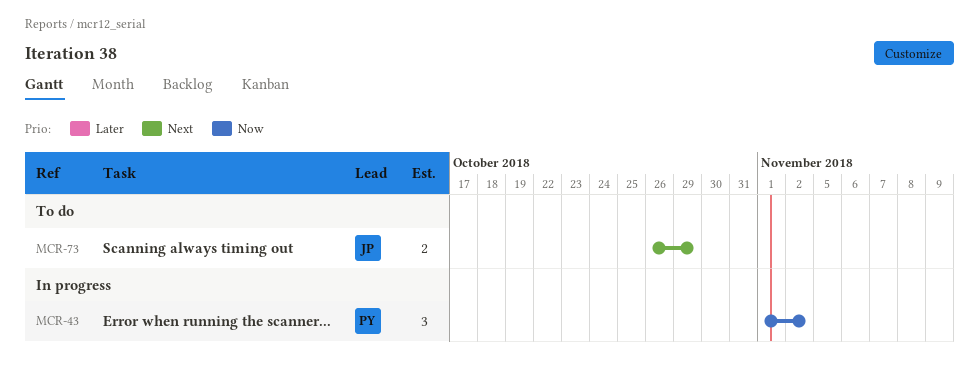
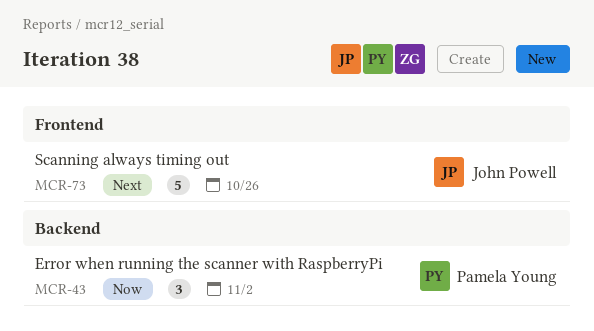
MCR-73, estimate: 2 -> 5
MCR-73, due: Oct 29 -> Oct 26

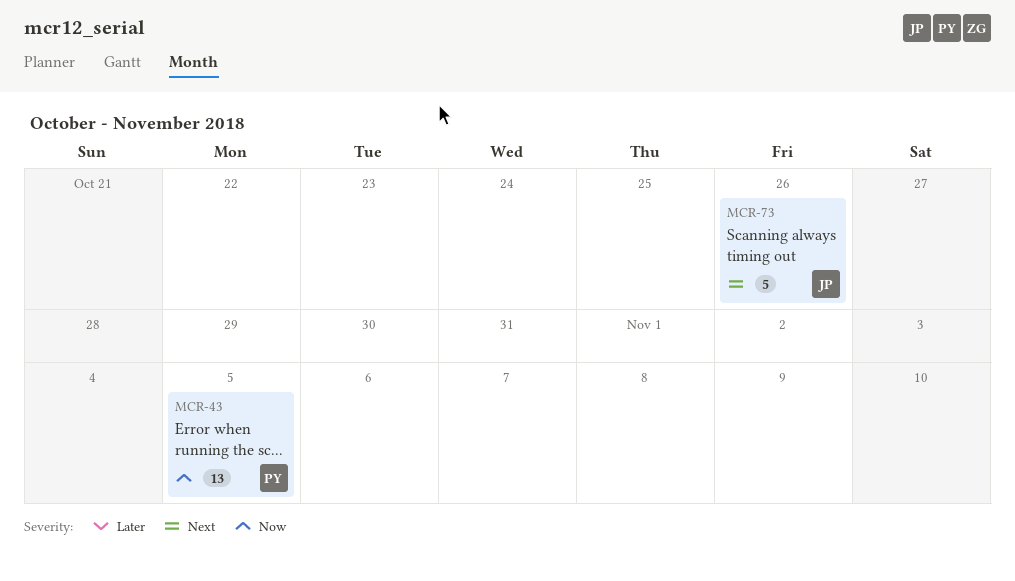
MCR-43, estimate: 3 -> 13
MCR-43, due: Nov 2 -> Nov 5

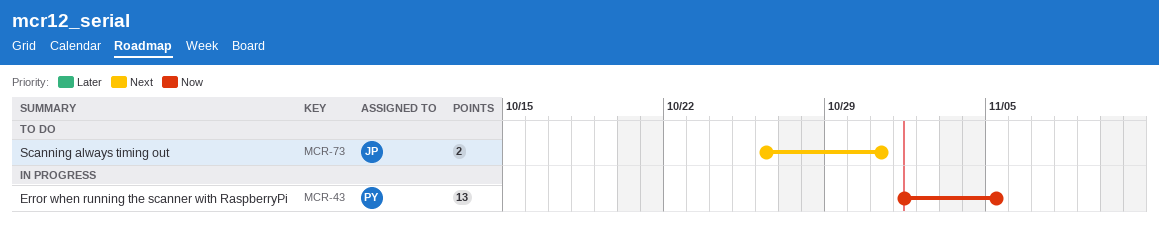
MCR-73, estimate: 5 -> 2
MCR-73, due: Oct 26 -> Oct 31

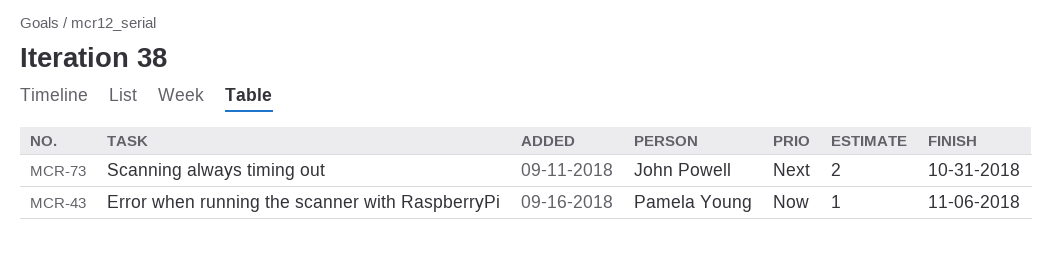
MCR-43, estimate: 13 -> 1
MCR-43, due: Nov 5 -> Nov 6

